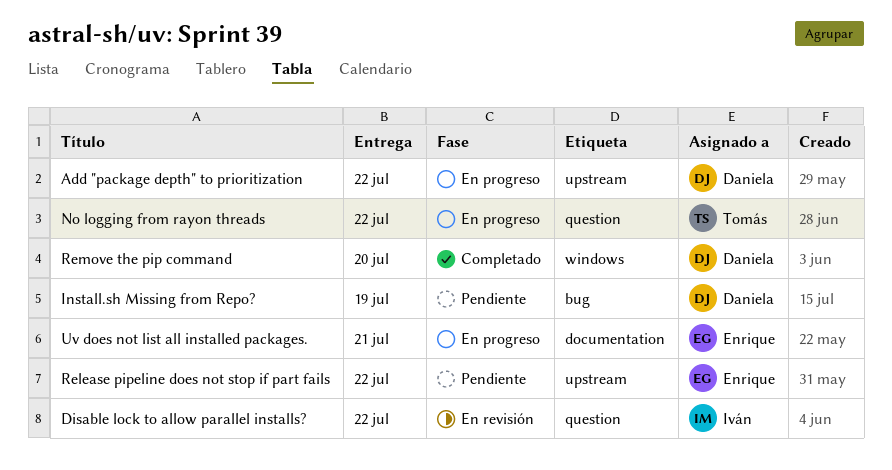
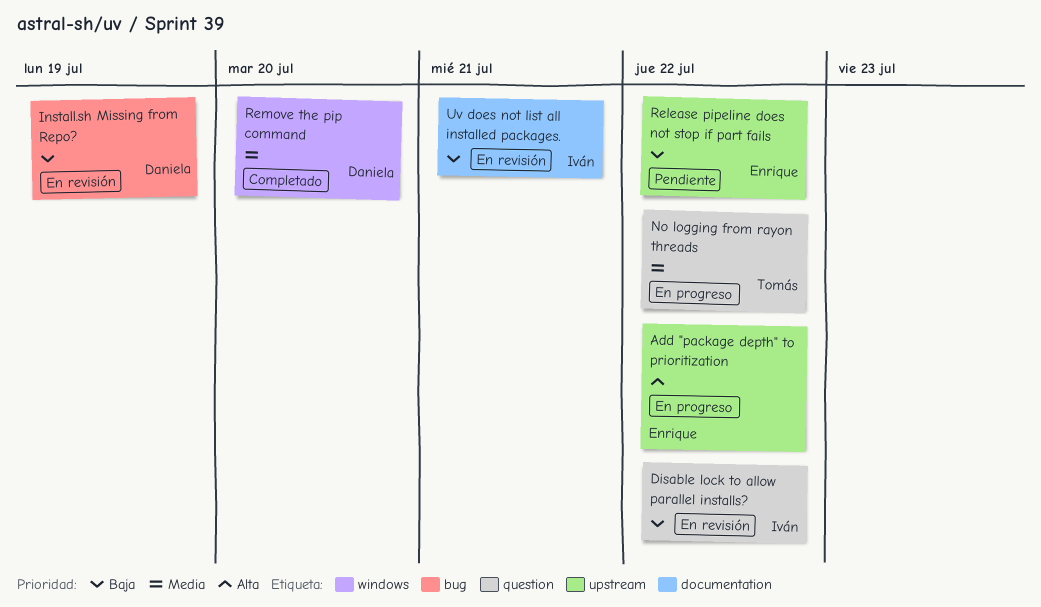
Add "package depth" to prioritization, owner: Daniela -> Enrique
Install.sh Missing from Repo?, status: Pendiente -> En revisión
Uv does not list all installed packages., status: En progreso -> En revisión
Uv does not list all installed packages., owner: Enrique -> Iván

